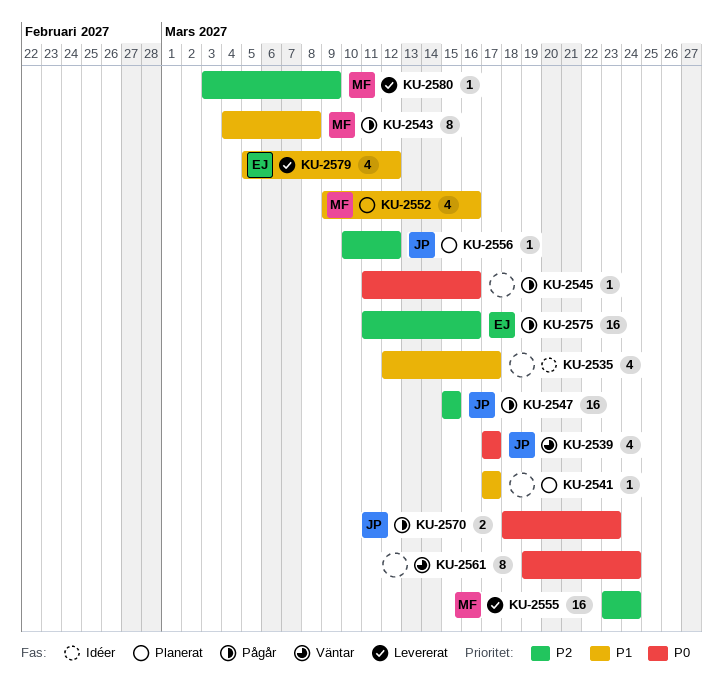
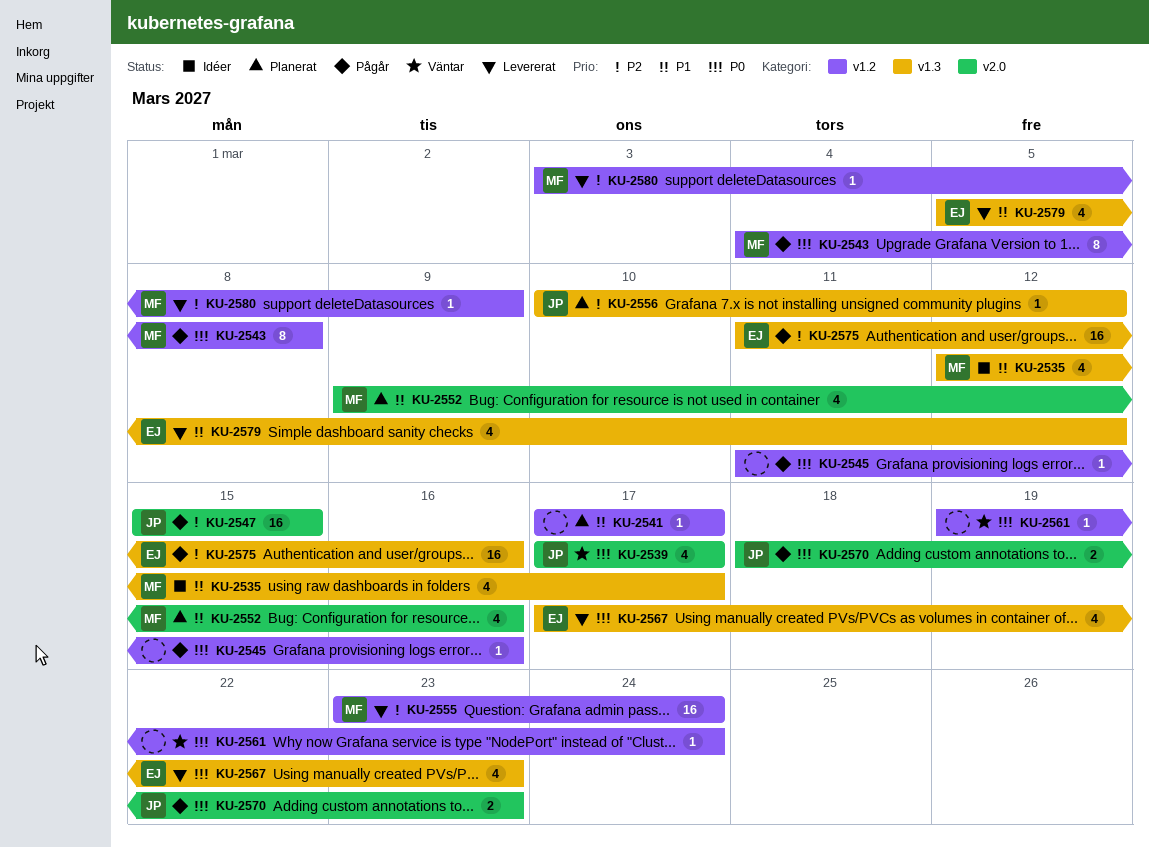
KU-2535, owner: none -> MF
KU-2543, priority: P1 -> P0
KU-2561, estimate: 8 -> 1
KU-2567: none -> present

